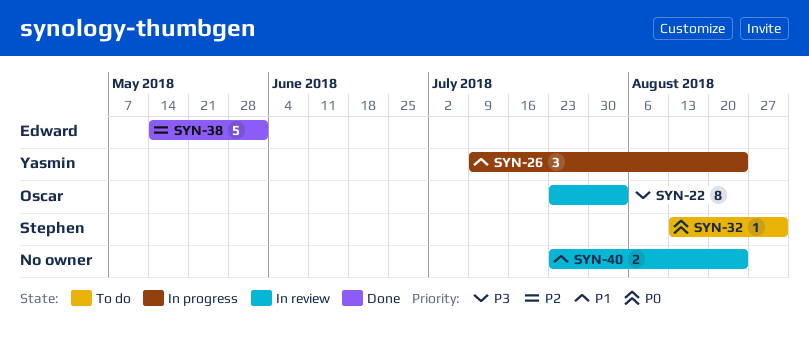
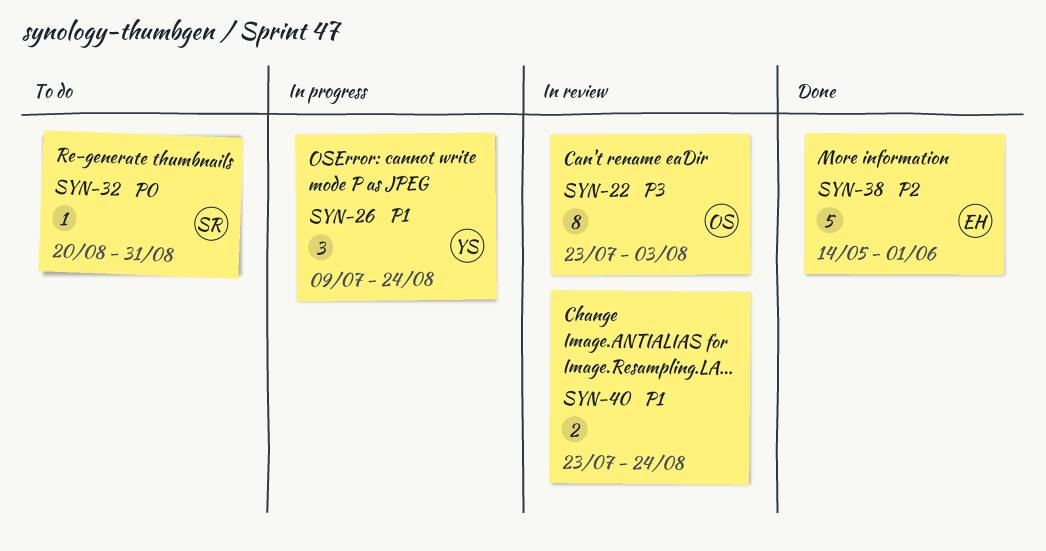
SYN-32, start: Aug 13 -> Aug 20

